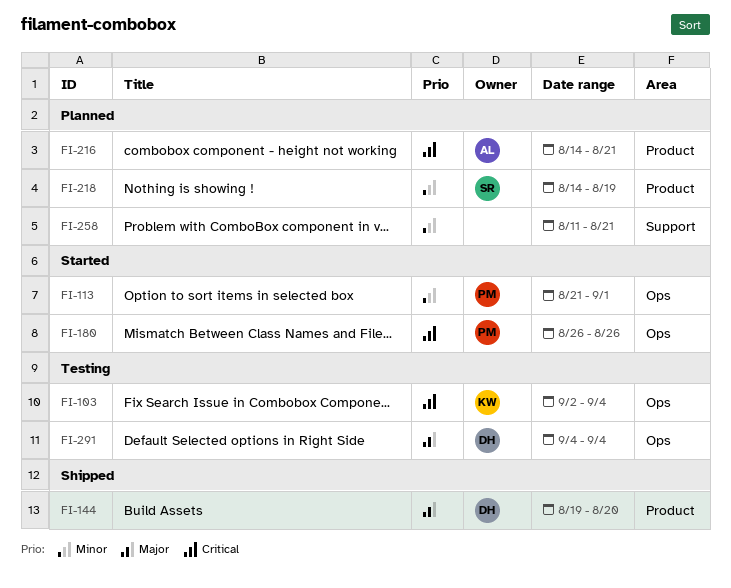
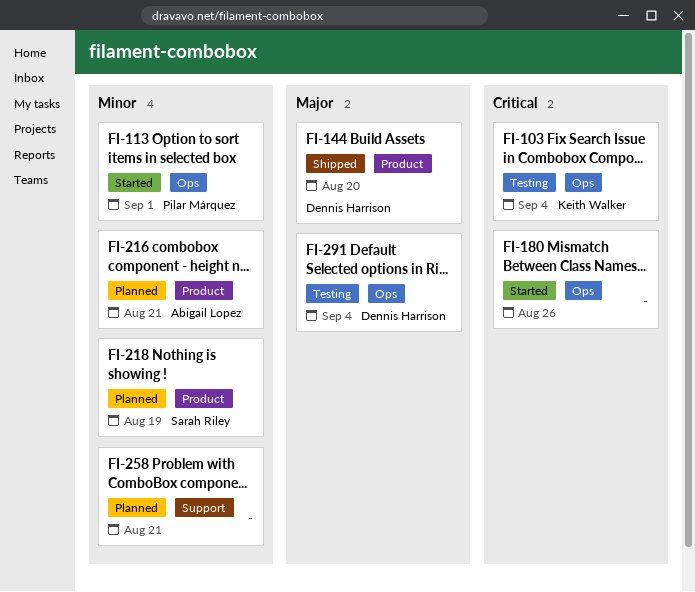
FI-180, owner: Pilar Márquez -> none
FI-216, priority: Critical -> Minor

